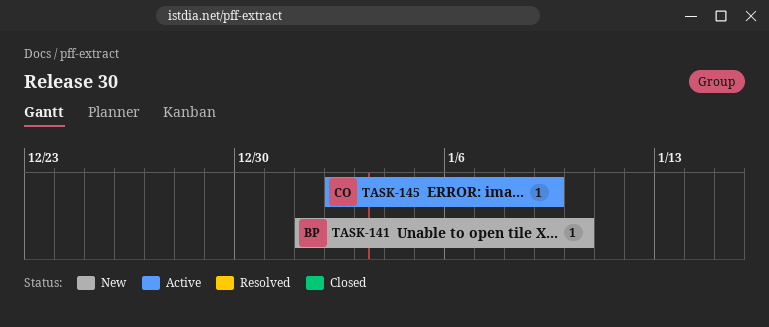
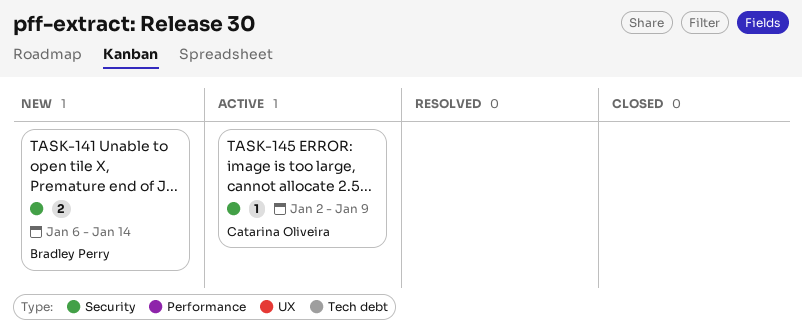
TASK-141, estimate: 1 -> 2
TASK-141, start: Jan 1 -> Jan 6
TASK-141, due: Jan 10 -> Jan 14

